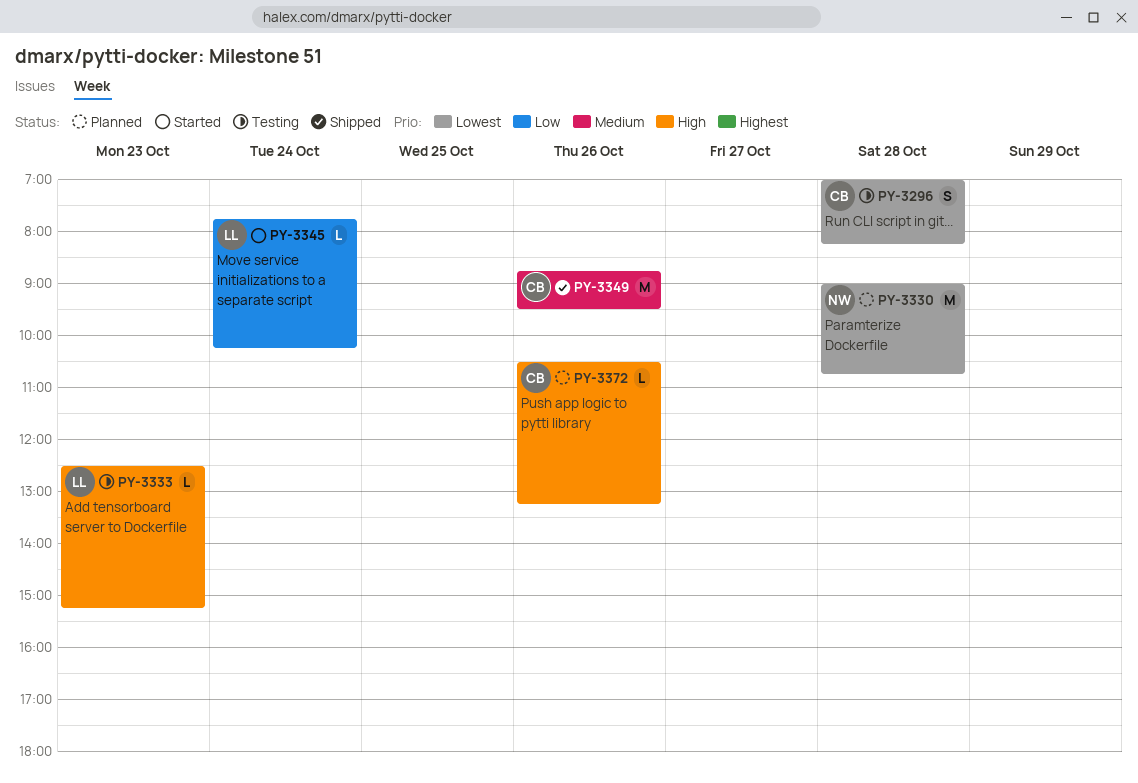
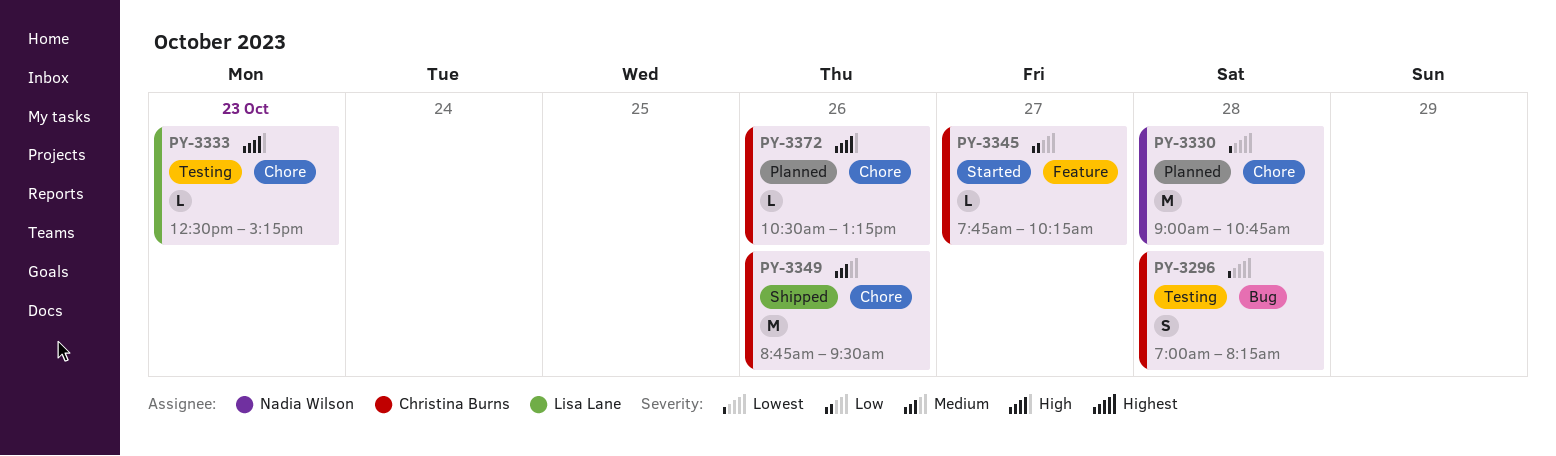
PY-3345, owner: Lisa Lane -> Christina Burns
PY-3345, day: Oct 24 -> Oct 27

